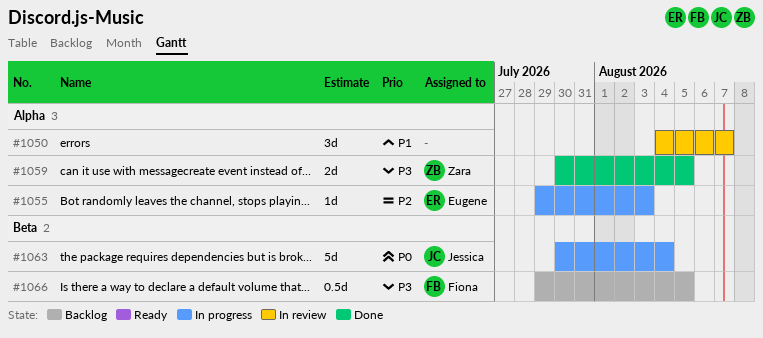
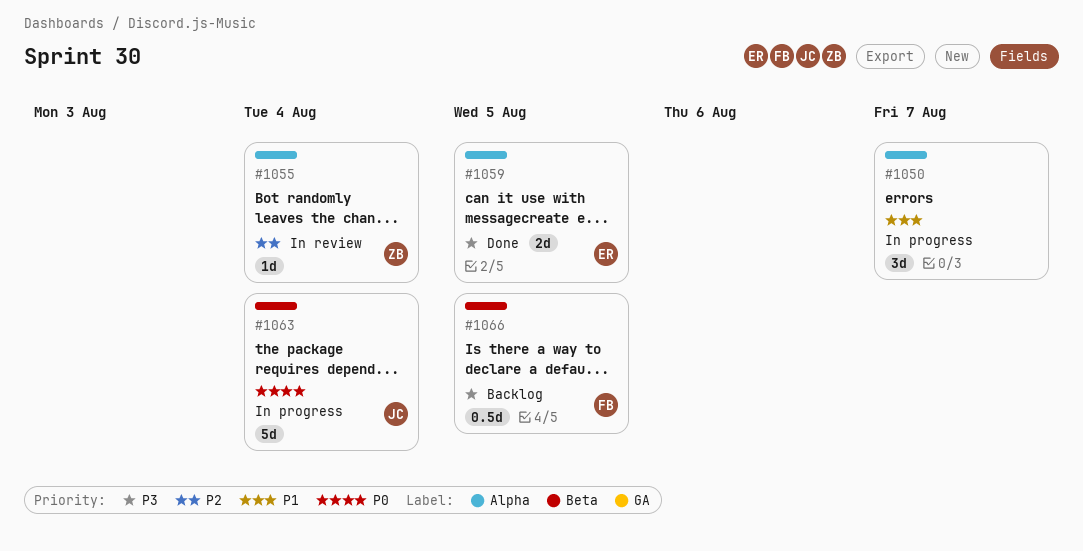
#1050, status: In review -> In progress
#1055, status: In progress -> In review
#1055, owner: Eugene -> Zara
#1055, due: Aug 3 -> Aug 4
#1059, owner: Zara -> Eugene

